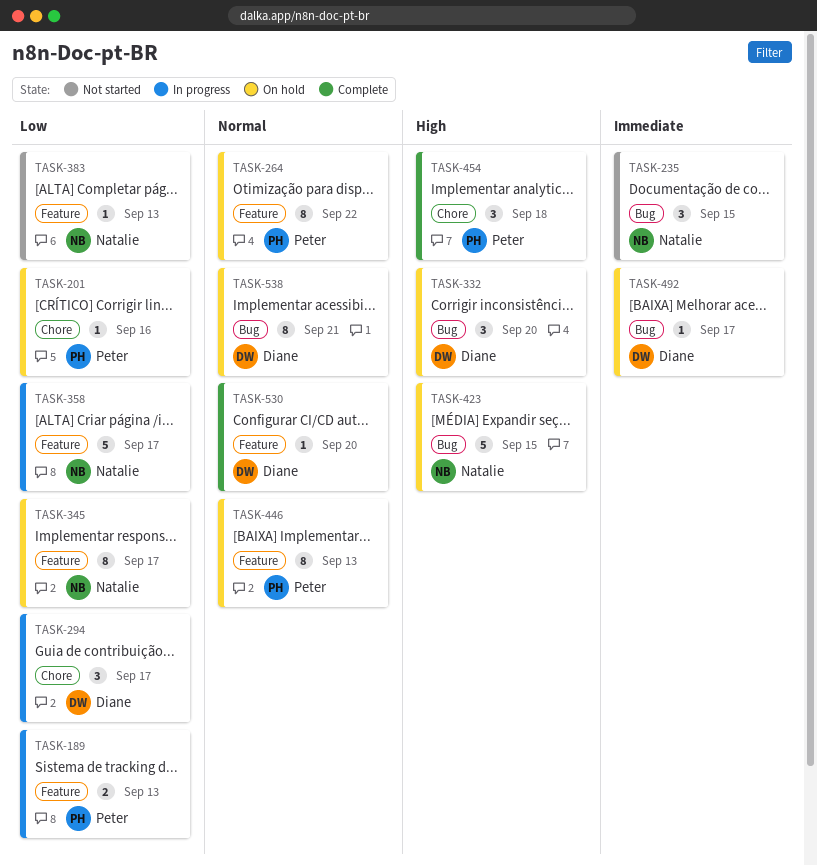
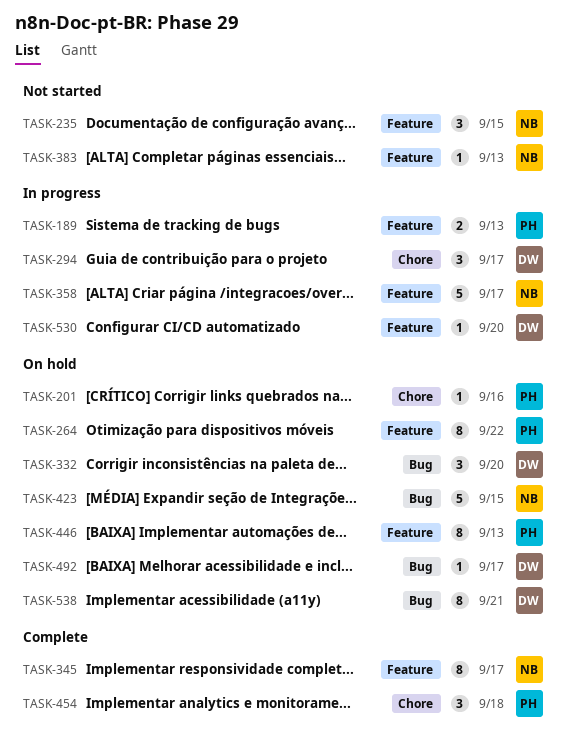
TASK-235, label: Bug -> Feature
TASK-345, status: On hold -> Complete
TASK-530, status: Complete -> In progress

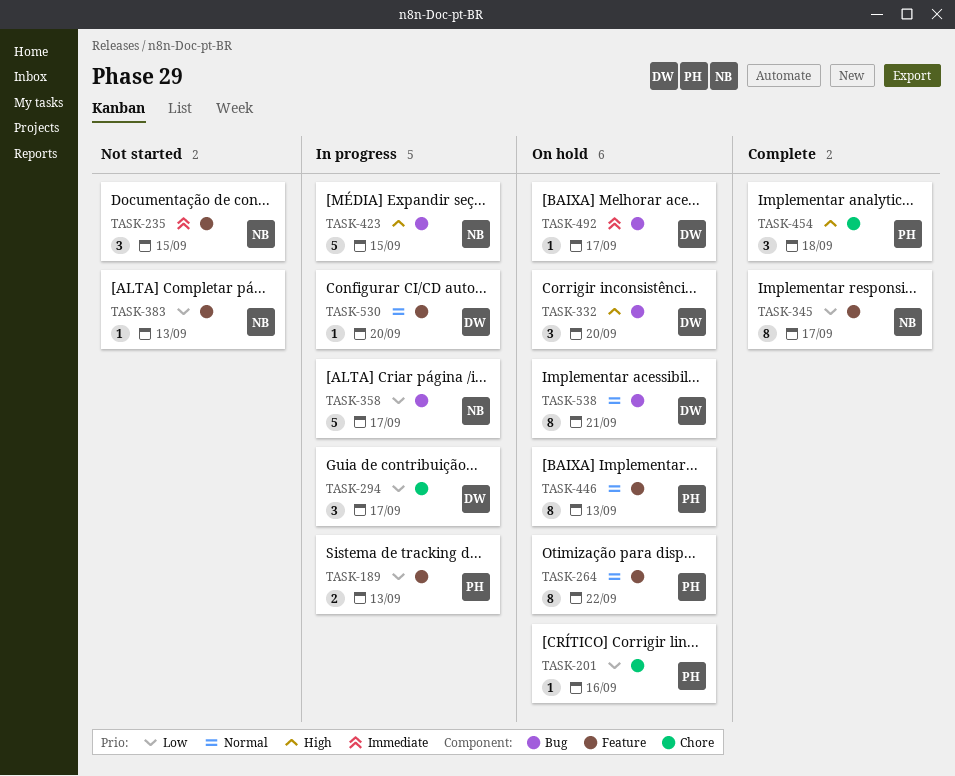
TASK-358, label: Feature -> Bug
TASK-423, status: On hold -> In progress

